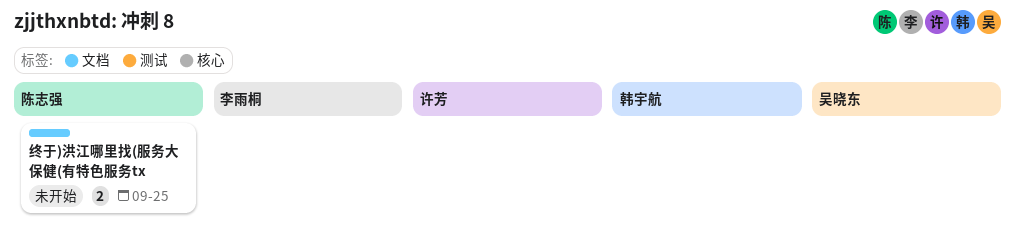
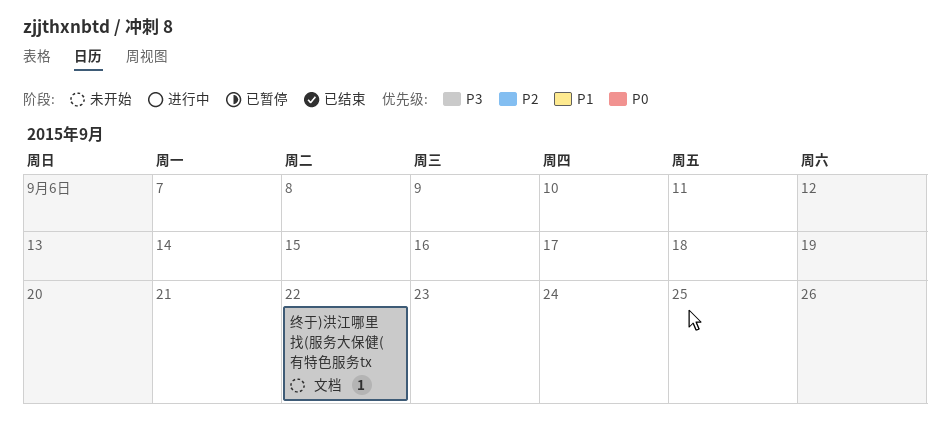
终于)洪江哪里找(服务大保健(有特色服务tx, estimate: 2 -> 1
终于)洪江哪里找(服务大保健(有特色服务tx, due: Sep 25 -> Sep 22

